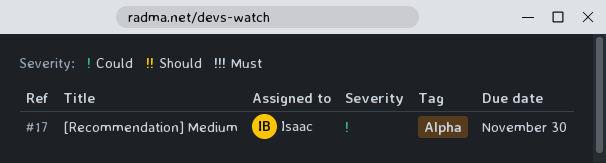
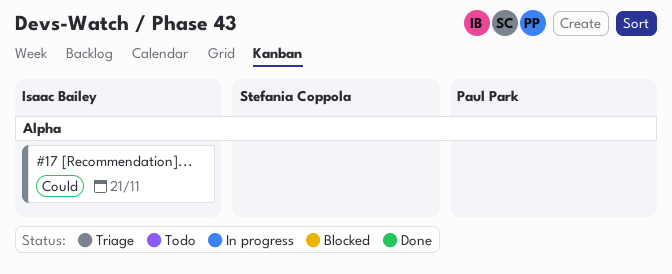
#17, due: Nov 30 -> Nov 21

